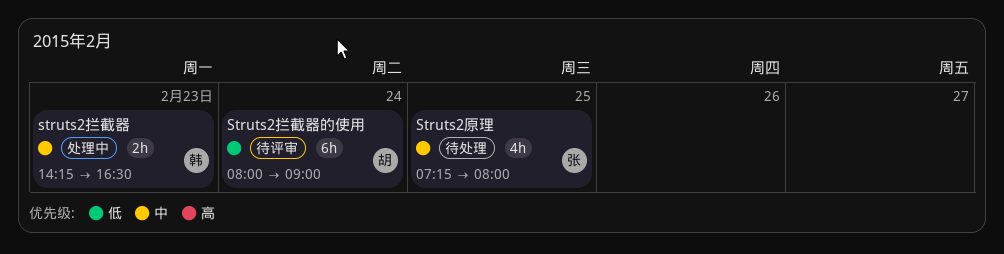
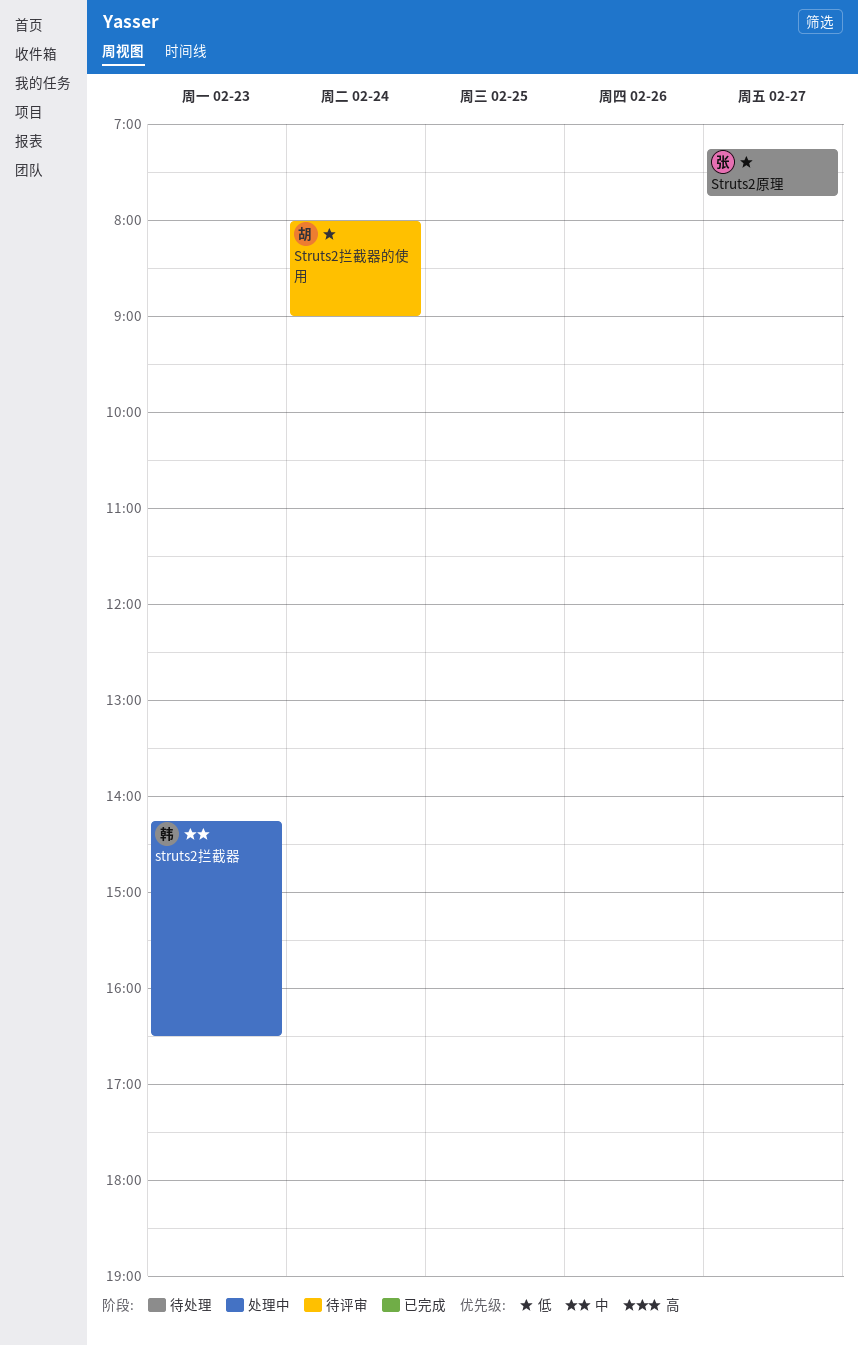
Struts2原理, priority: 中 -> 低
Struts2原理, day: Feb 25 -> Feb 27
Struts2原理, ends: 08:00 -> 07:45

